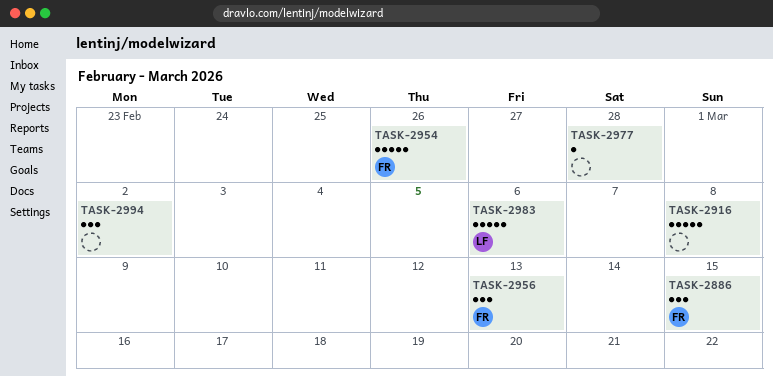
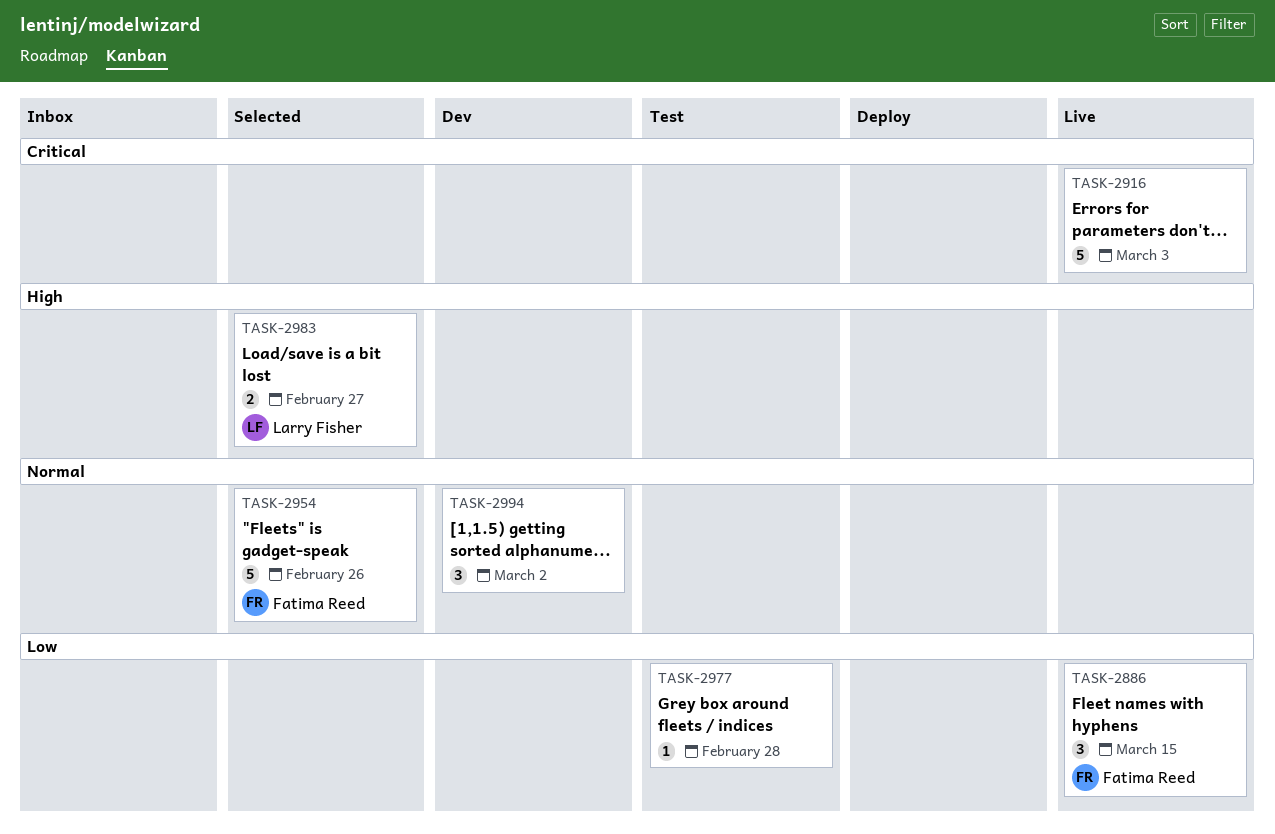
TASK-2916, due: Mar 8 -> Mar 3
TASK-2956: present -> none
TASK-2983, estimate: 5 -> 2
TASK-2983, due: Mar 6 -> Feb 27

